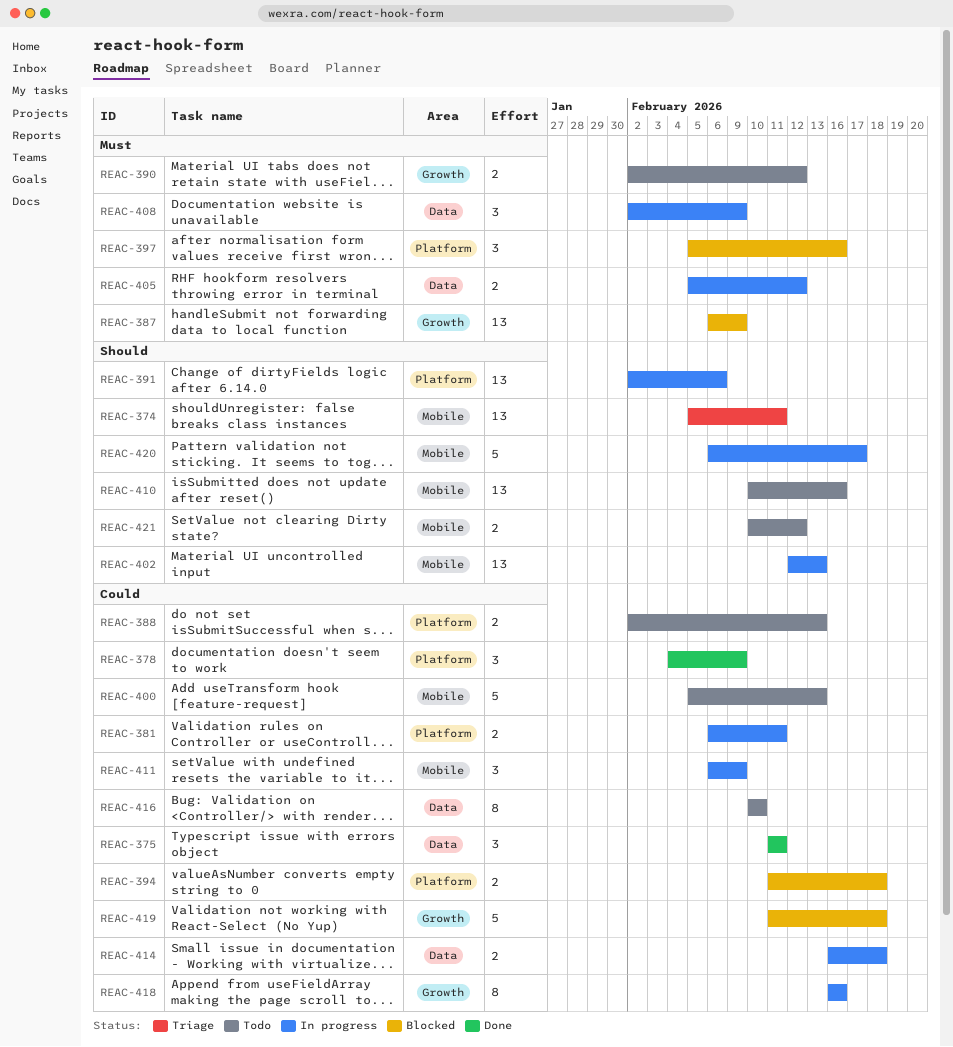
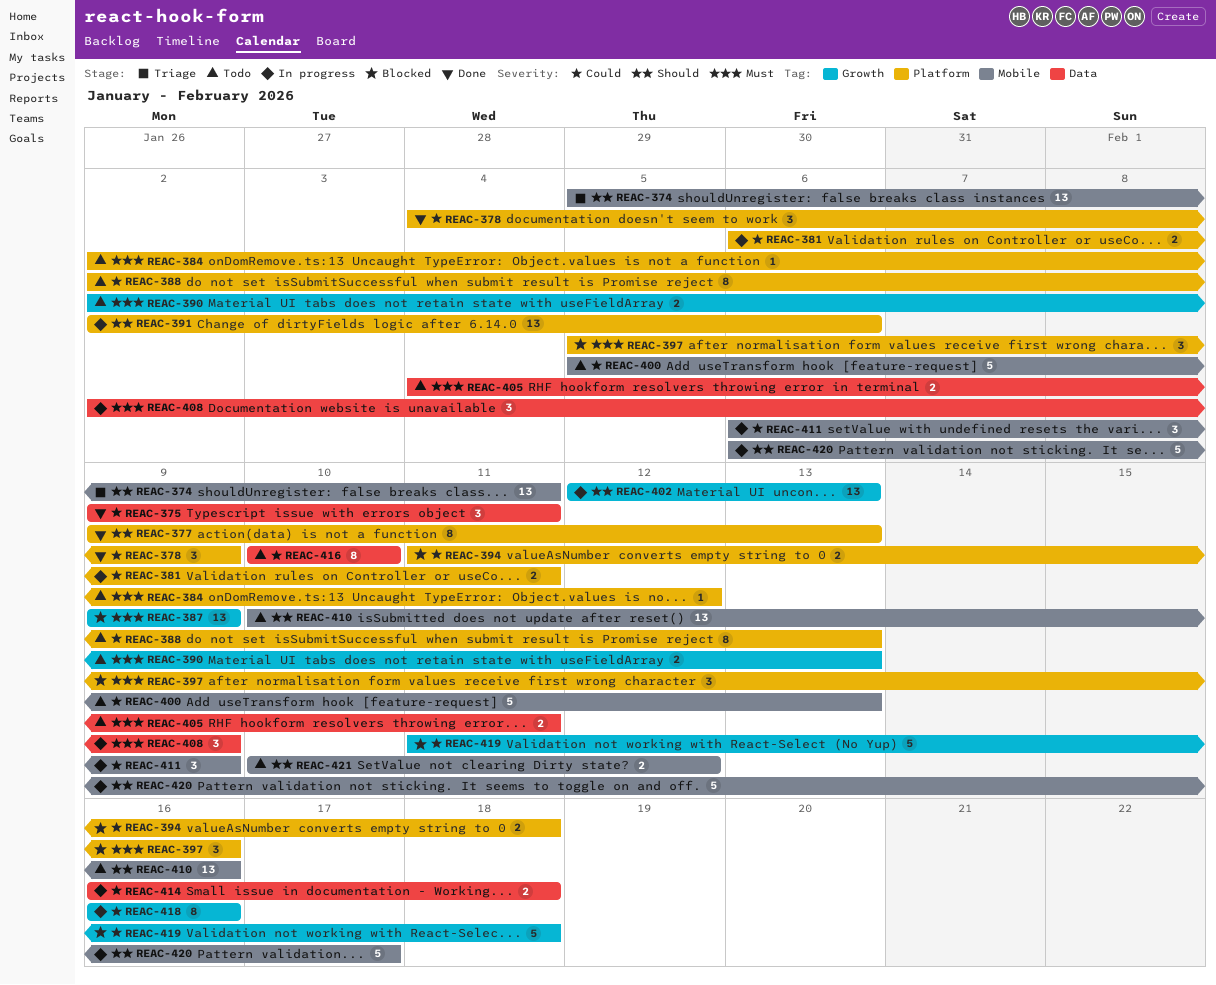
REAC-375, start: Feb 11 -> Feb 9
REAC-377: none -> present
REAC-384: none -> present
REAC-387, start: Feb 6 -> Feb 9
REAC-388, estimate: 2 -> 8
REAC-390, due: Feb 12 -> Feb 13
REAC-402, label: Mobile -> Growth
REAC-405, status: In progress -> Todo
REAC-405, start: Feb 5 -> Feb 4
REAC-405, due: Feb 12 -> Feb 11

